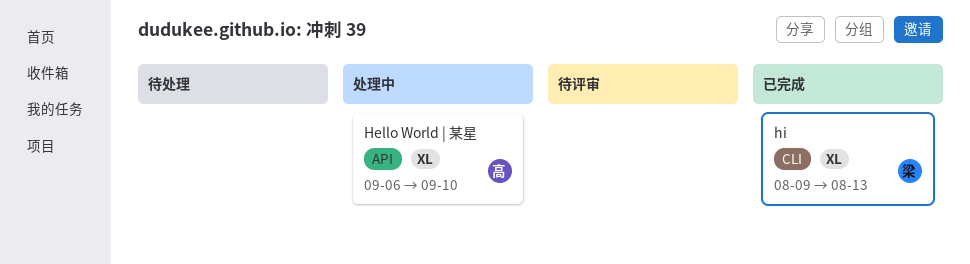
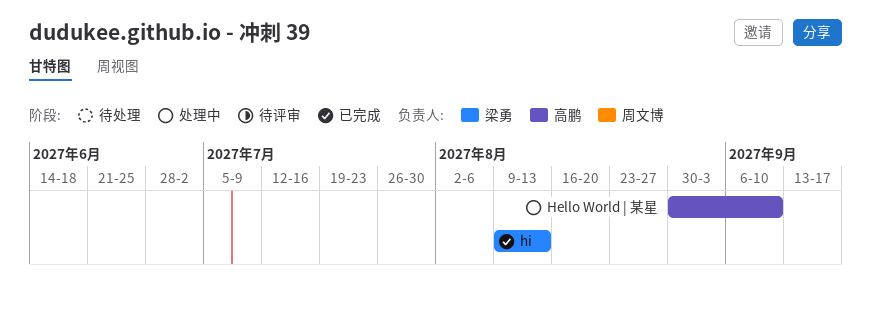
Hello World | 某星, start: Sep 6 -> Aug 30

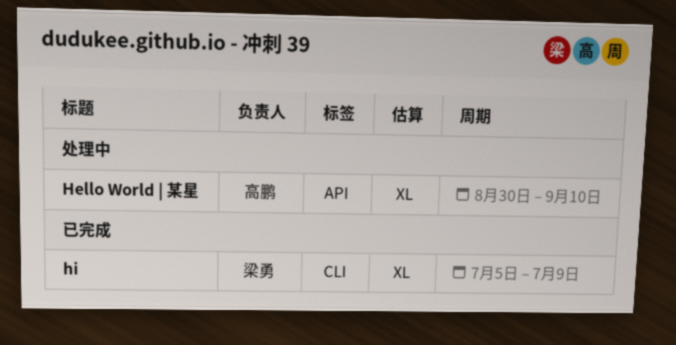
hi, start: Aug 9 -> Jul 5
hi, due: Aug 13 -> Jul 9

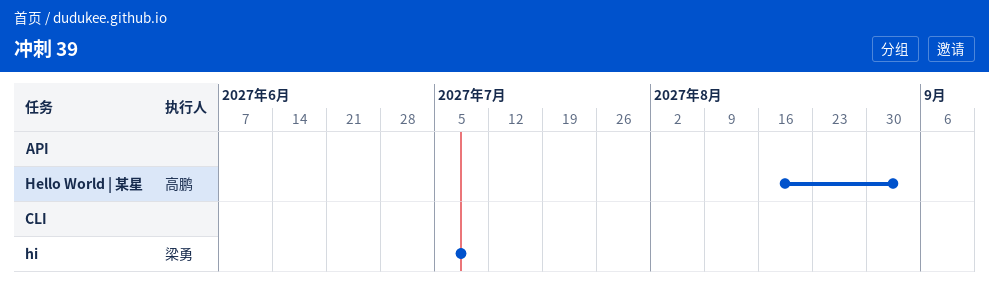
Hello World | 某星, start: Aug 30 -> Aug 16
Hello World | 某星, due: Sep 10 -> Sep 3

